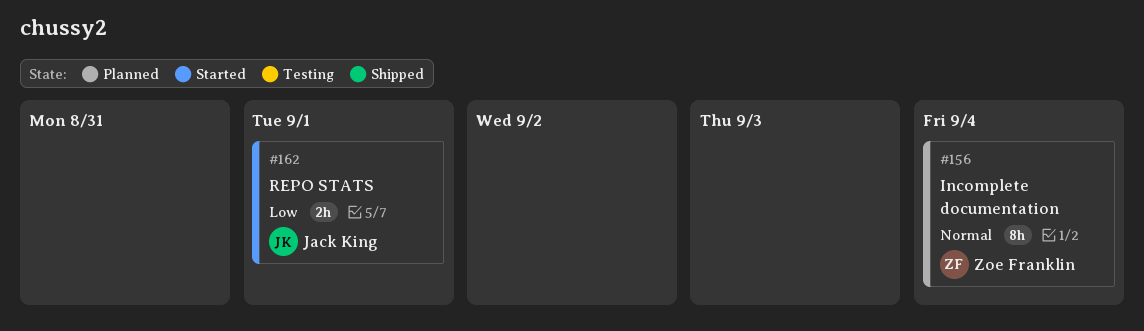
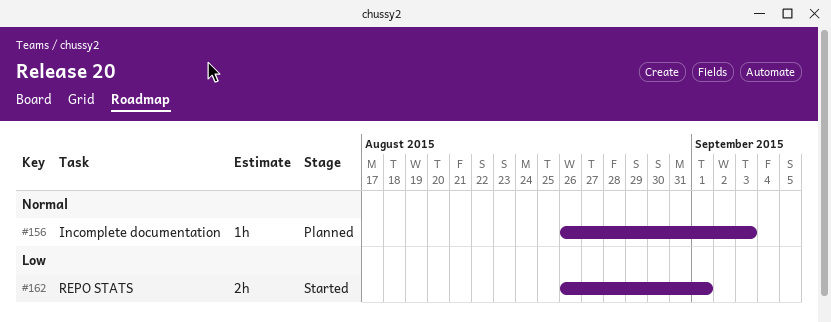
#156, estimate: 8h -> 1h
#156, due: Sep 4 -> Sep 3

